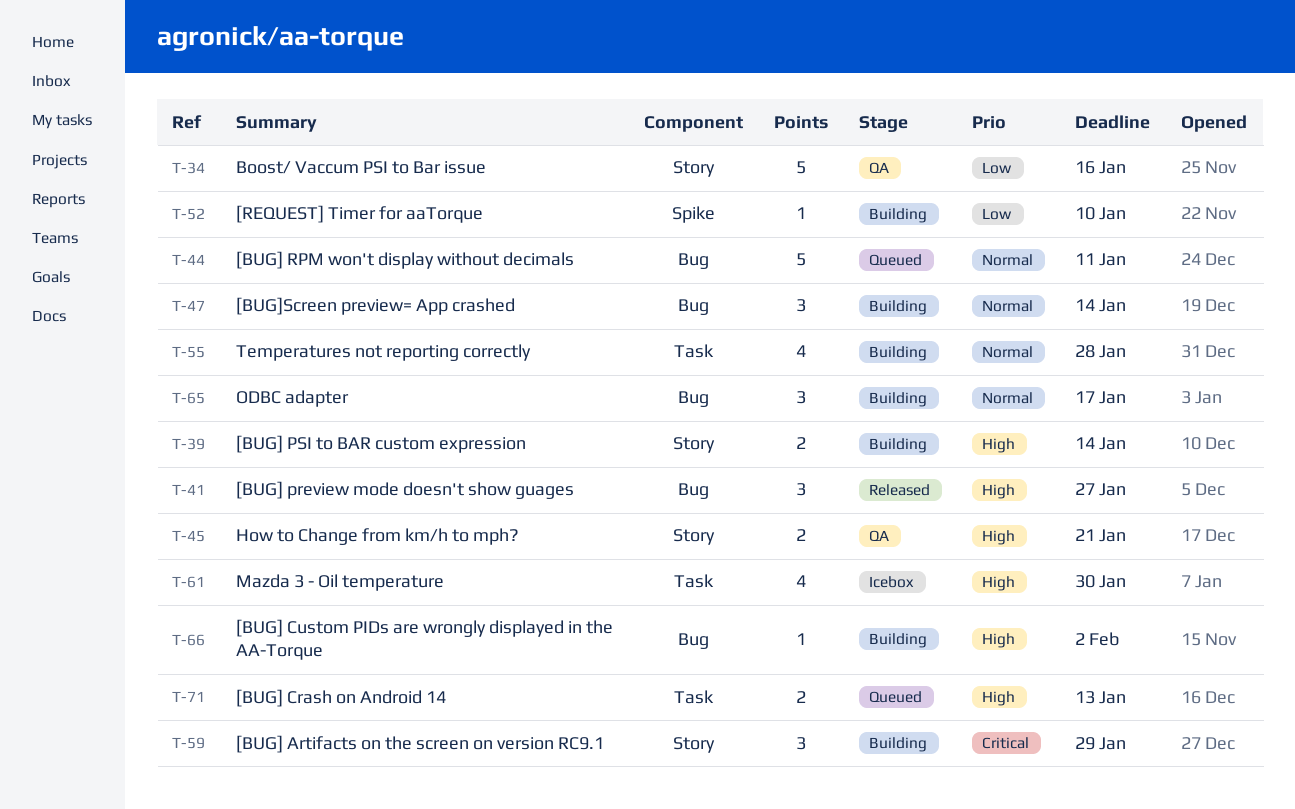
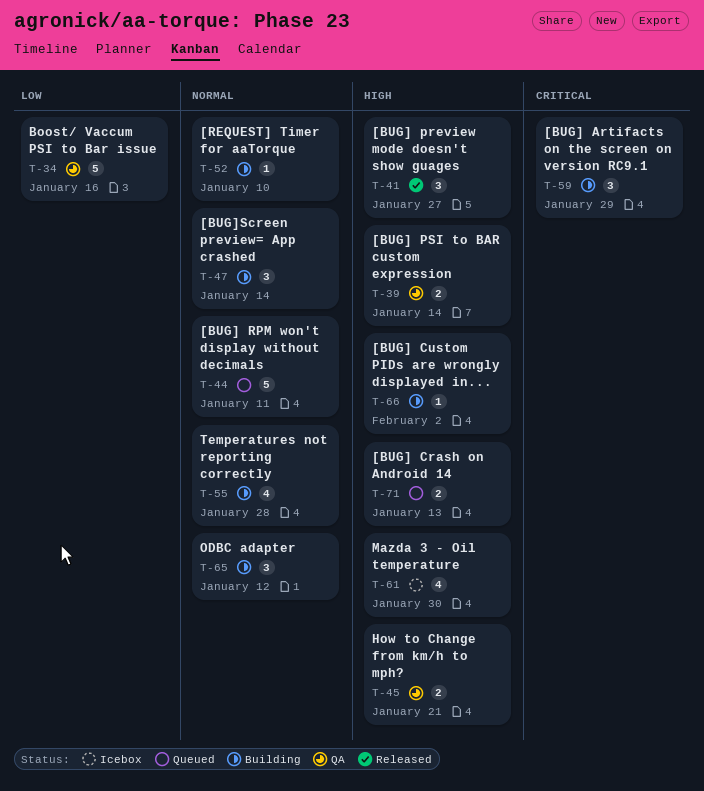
T-39, status: Building -> QA
T-52, priority: Low -> Normal
T-65, due: Jan 17 -> Jan 12

